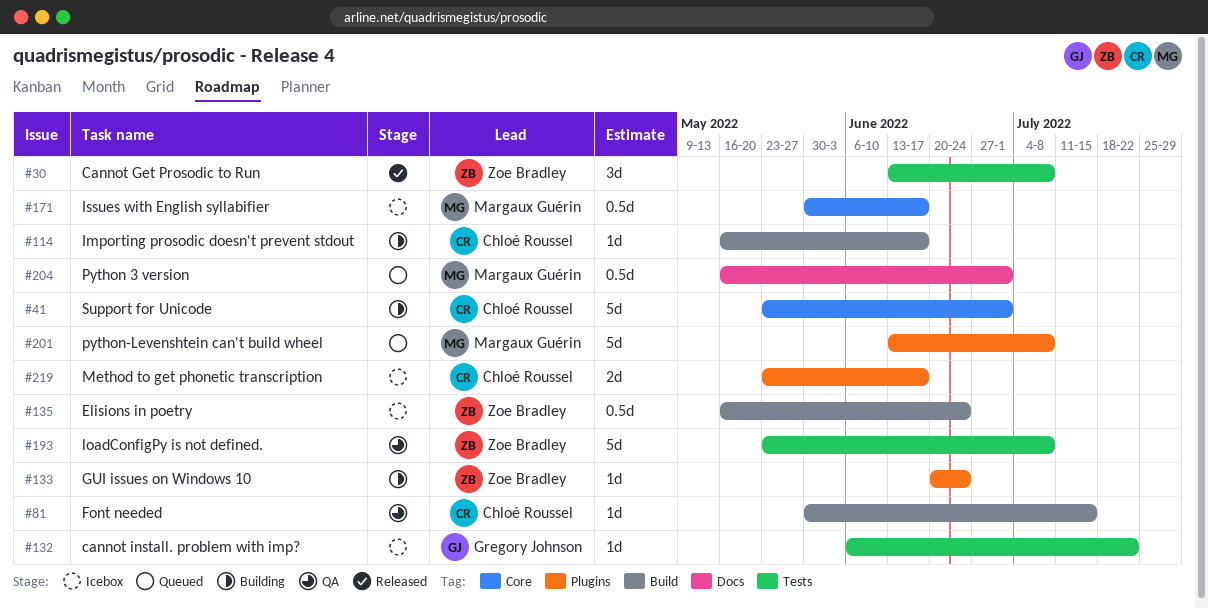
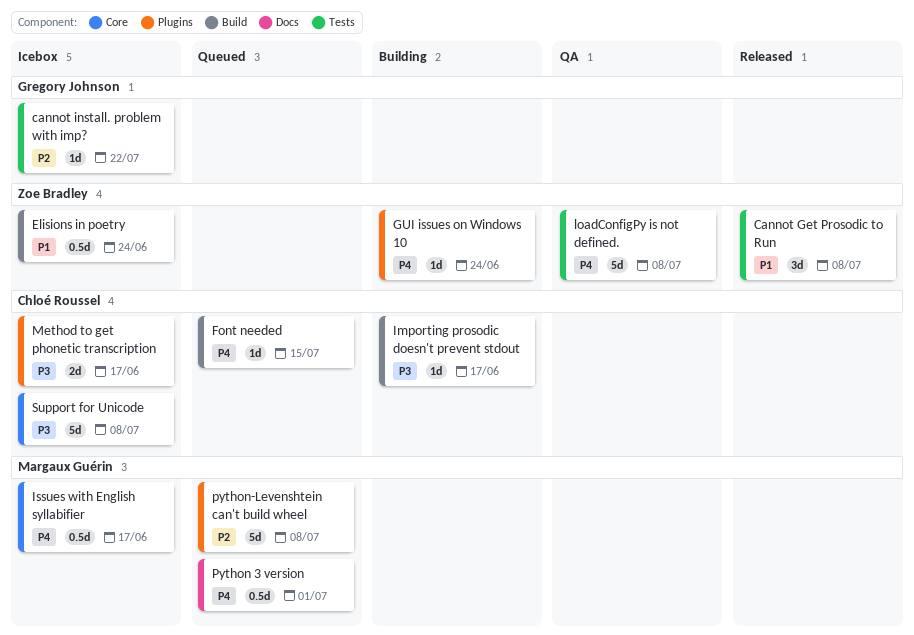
Font needed, status: QA -> Queued
Support for Unicode, status: Building -> Icebox
Support for Unicode, due: Jul 1 -> Jul 8

